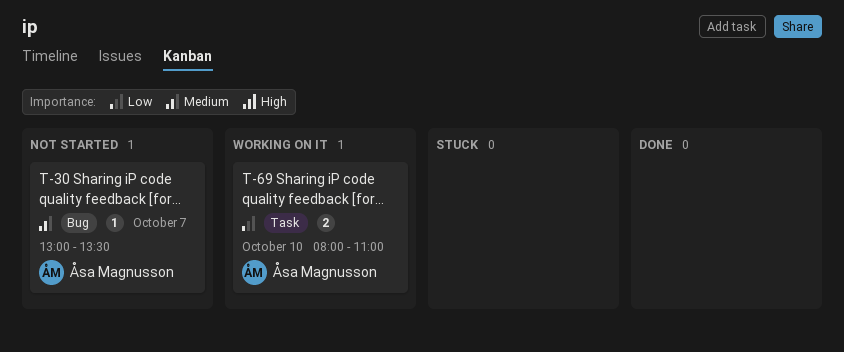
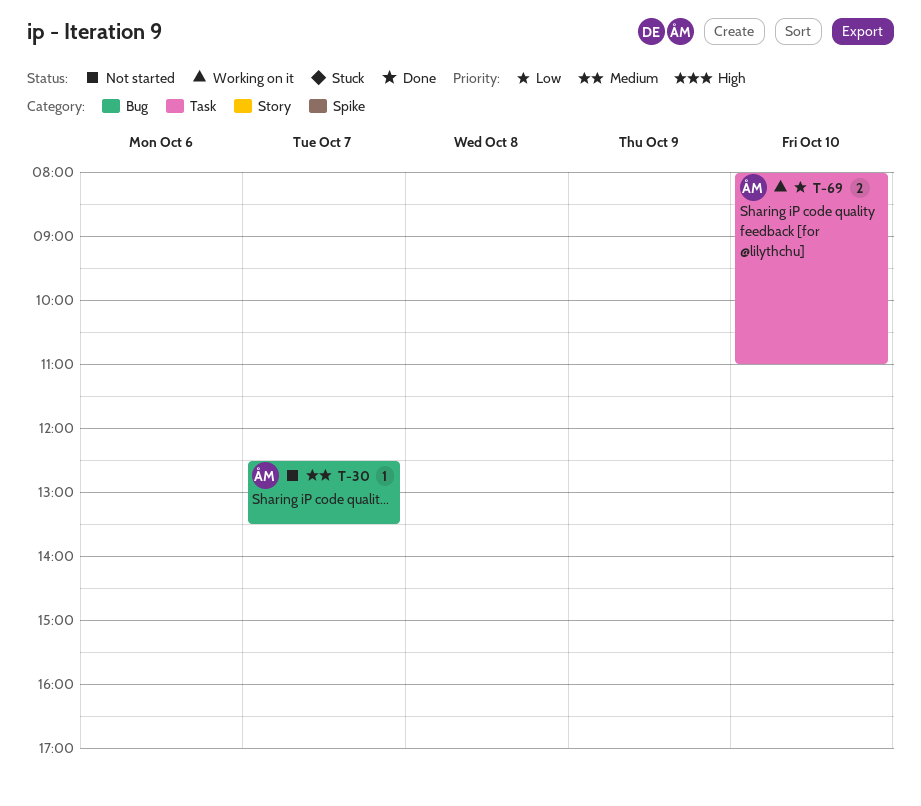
T-30, begins: 13:00 -> 12:30

